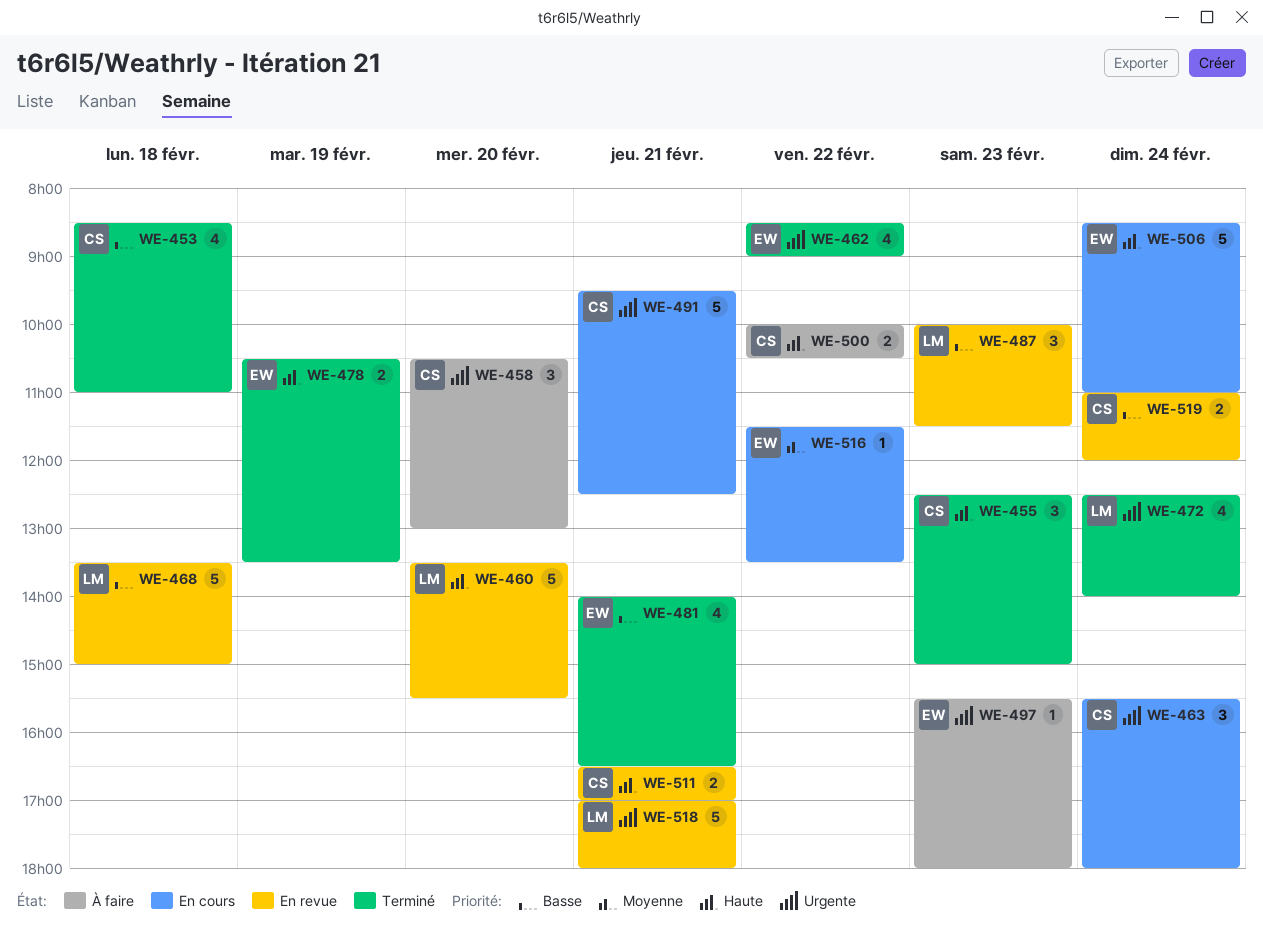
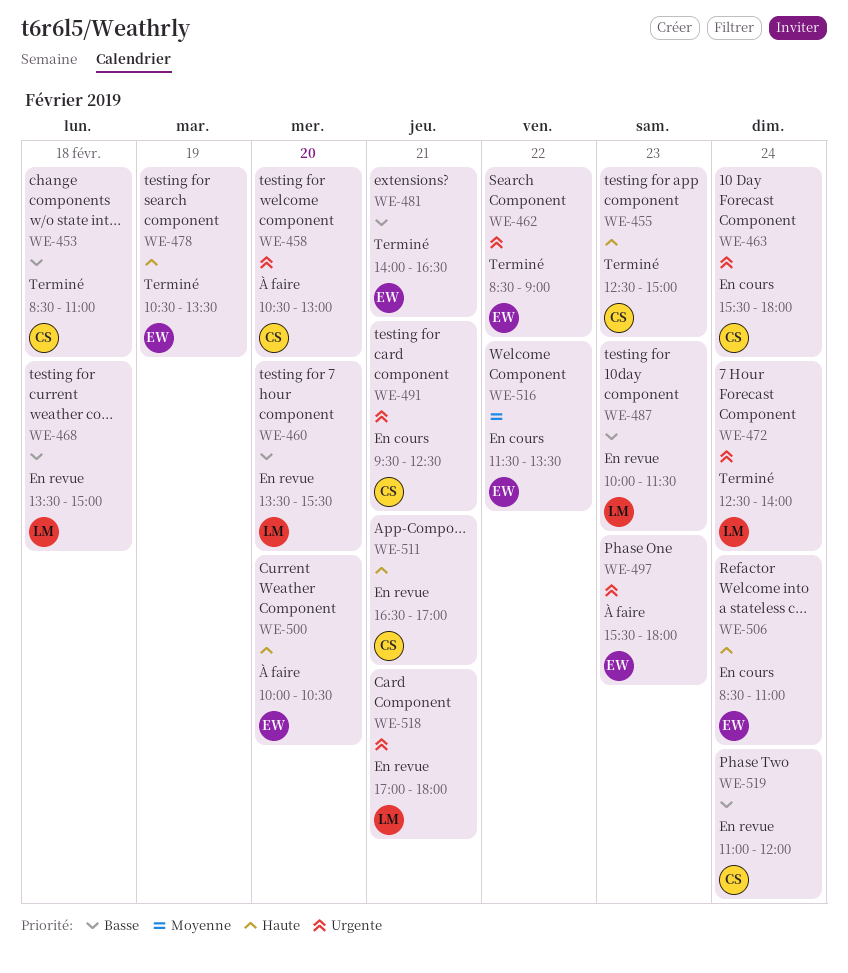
WE-460, priority: Haute -> Basse
WE-500, owner: CS -> EW
WE-500, day: Feb 22 -> Feb 20

